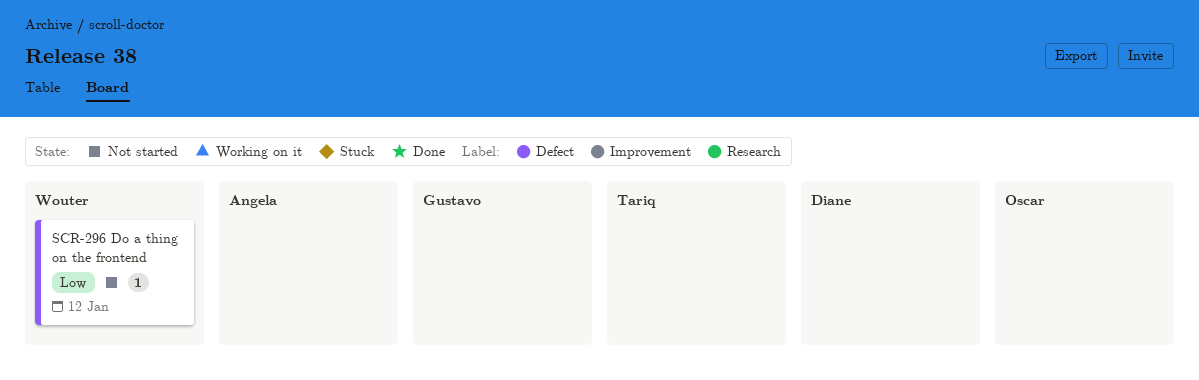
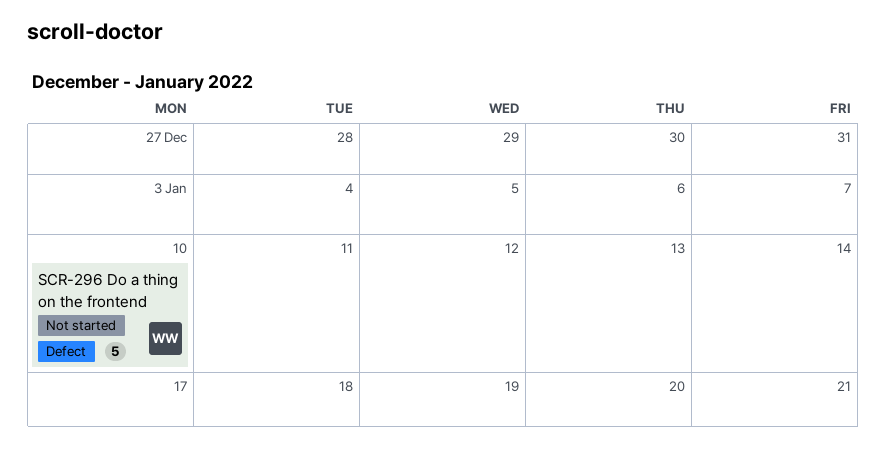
SCR-296, estimate: 1 -> 5
SCR-296, due: Jan 12 -> Jan 10

